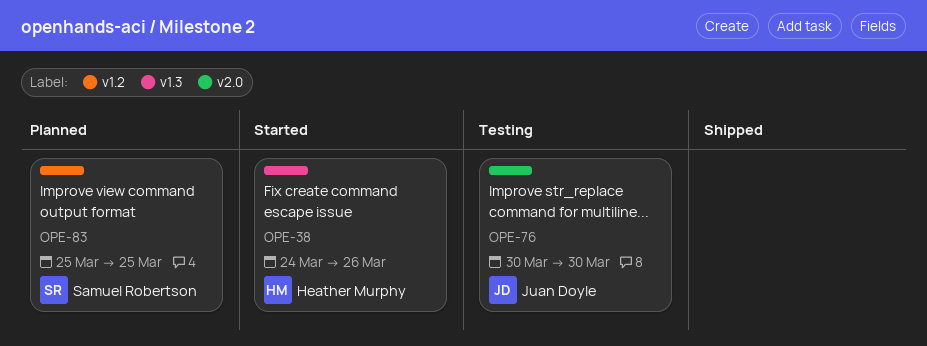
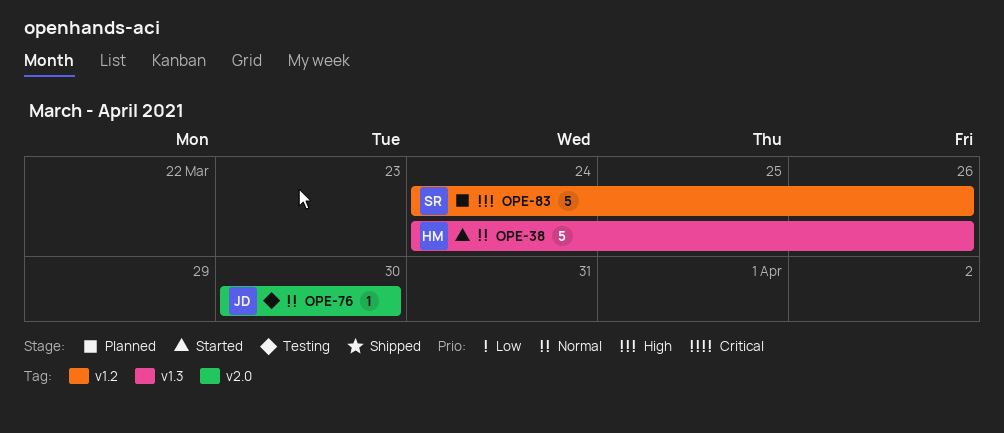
OPE-83, start: Mar 25 -> Mar 24
OPE-83, due: Mar 25 -> Mar 26

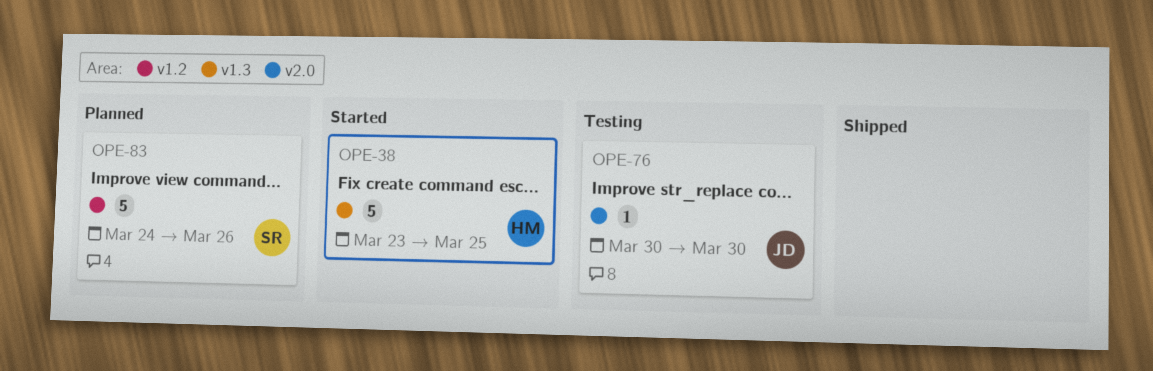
OPE-38, start: Mar 24 -> Mar 23
OPE-38, due: Mar 26 -> Mar 25

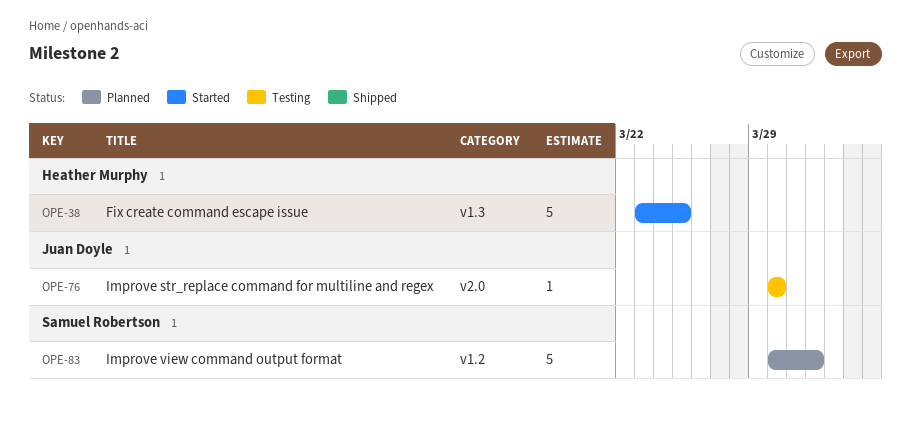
OPE-83, start: Mar 24 -> Mar 30
OPE-83, due: Mar 26 -> Apr 1

